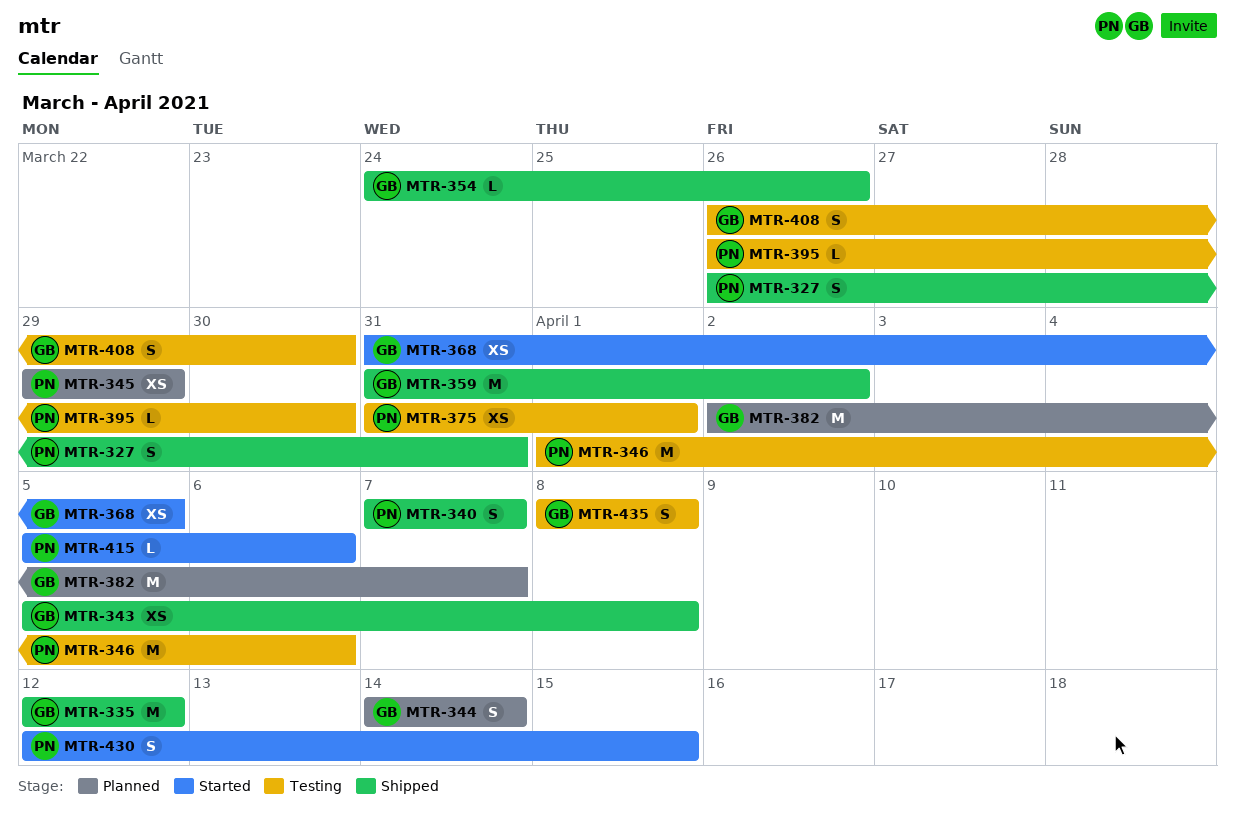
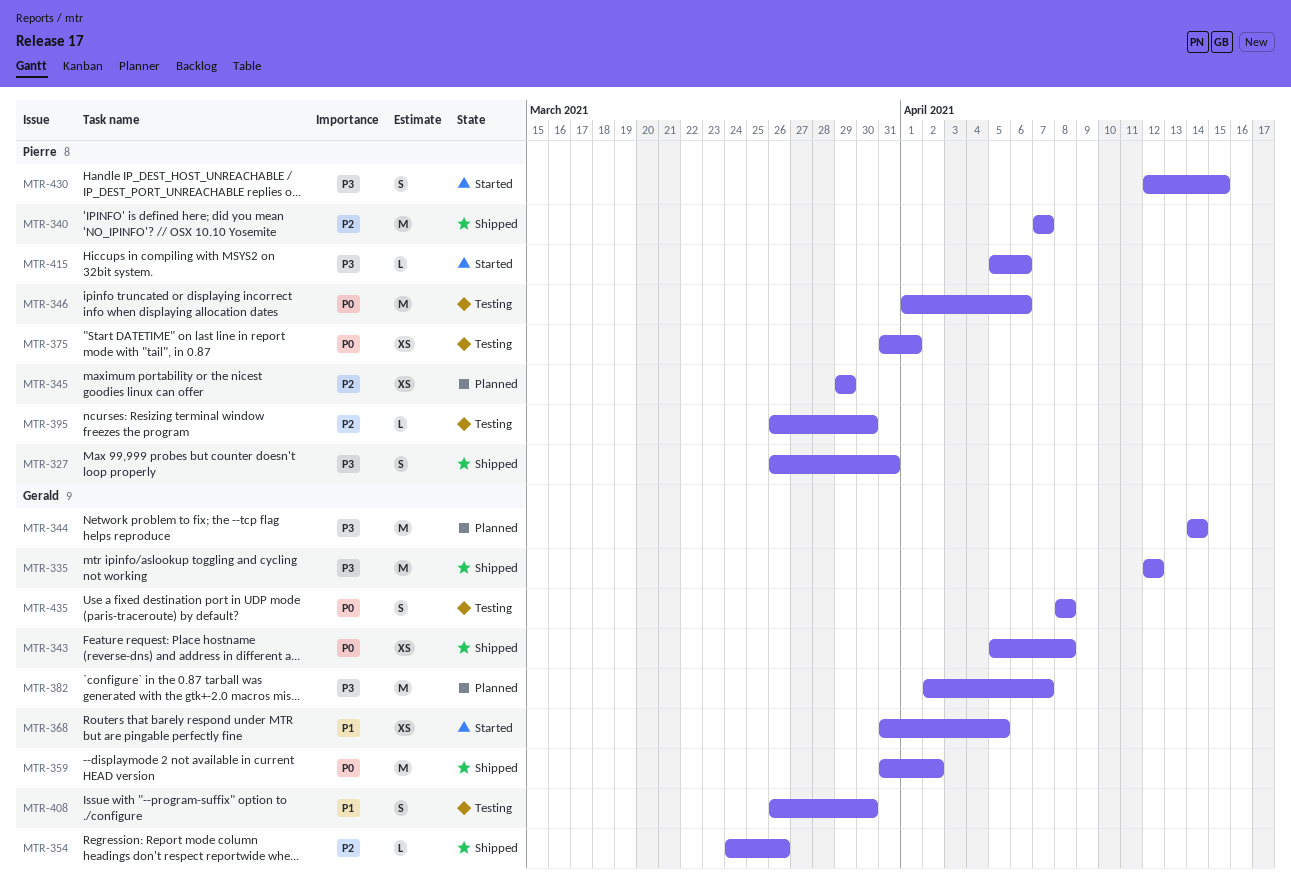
MTR-340, estimate: S -> M
MTR-344, estimate: S -> M

